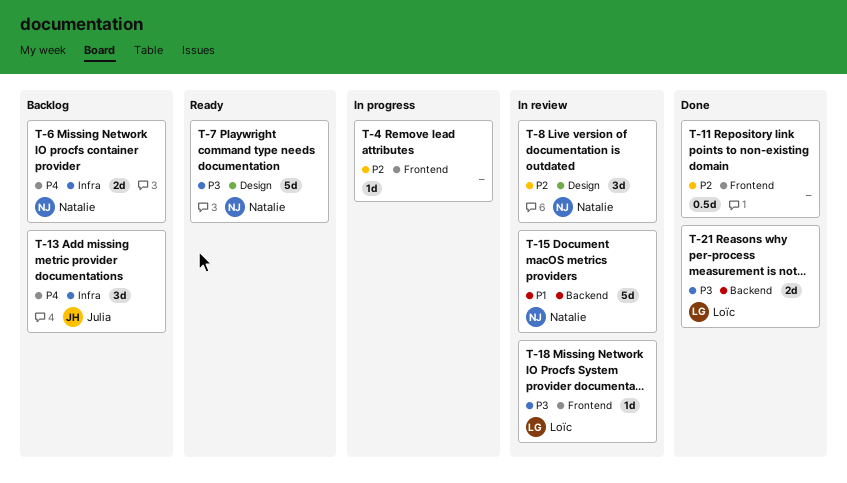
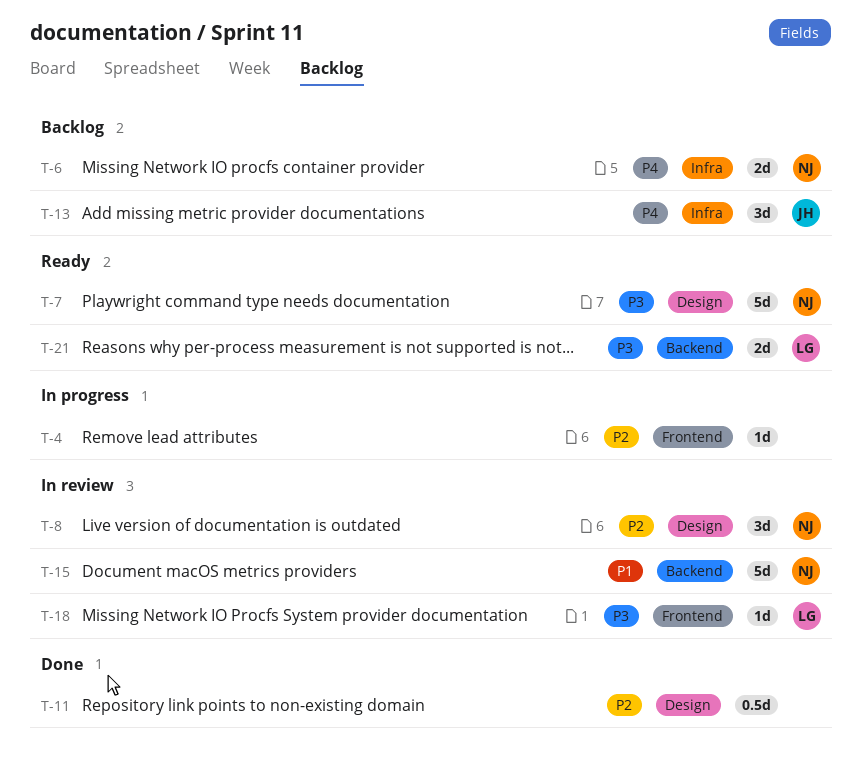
T-11, label: Frontend -> Design
T-21, status: Done -> Ready

